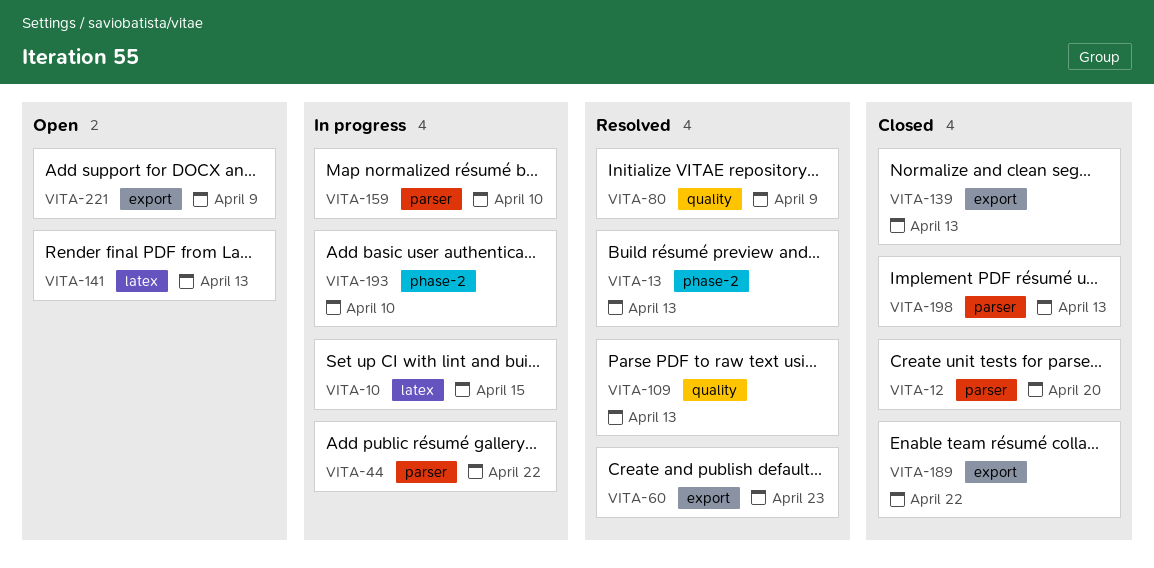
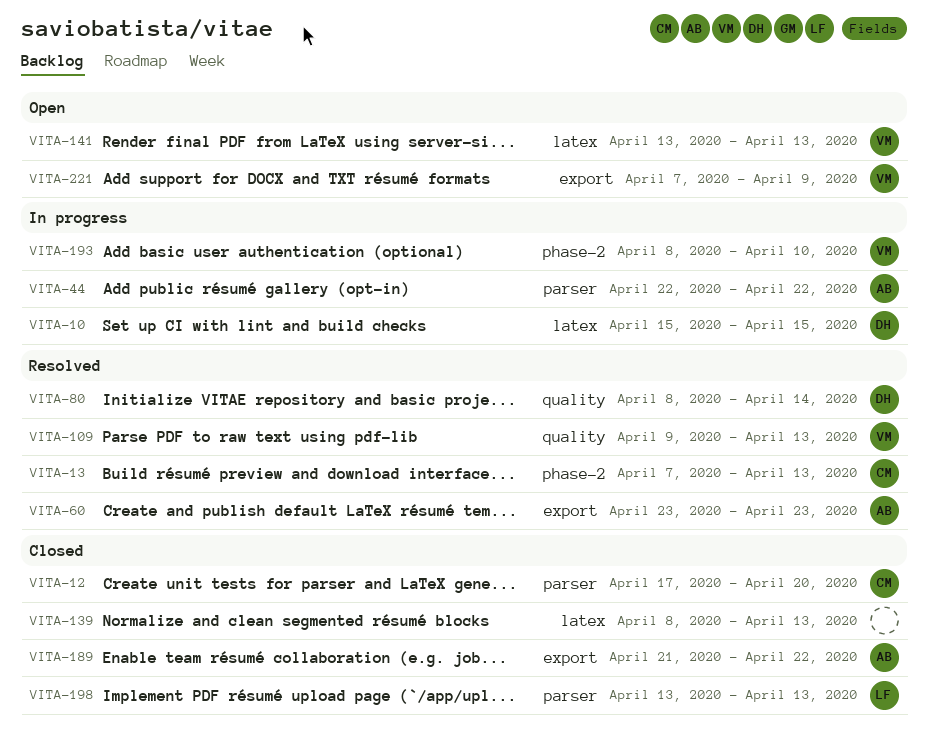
VITA-80, due: Apr 9 -> Apr 14
VITA-139, label: export -> latex
VITA-159: present -> none

